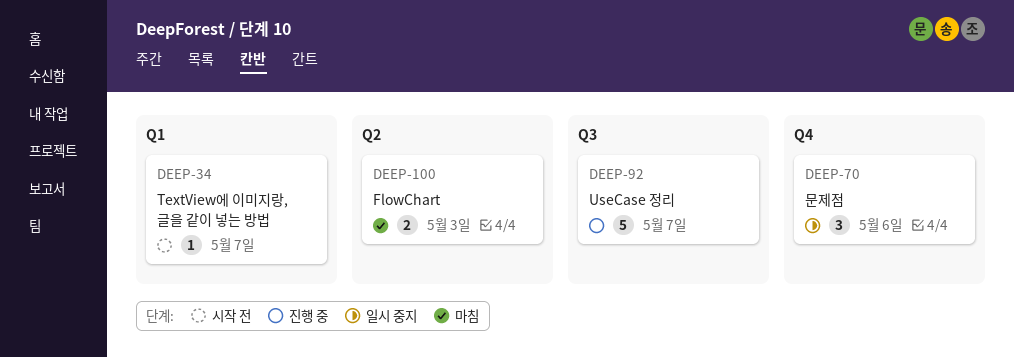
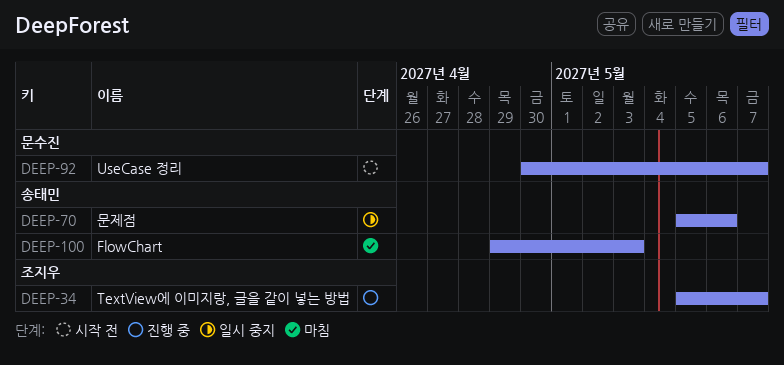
DEEP-34, status: 시작 전 -> 진행 중
DEEP-92, status: 진행 중 -> 시작 전

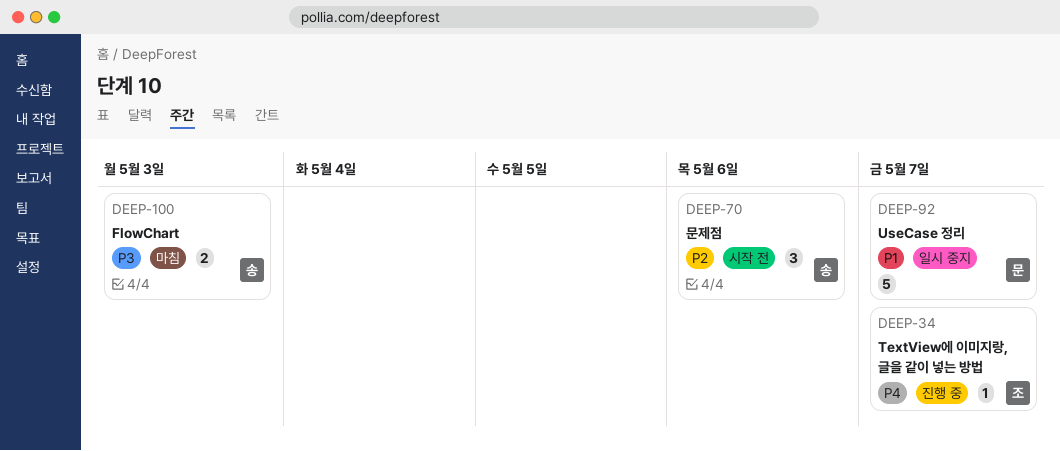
DEEP-70, status: 일시 중지 -> 시작 전
DEEP-92, status: 시작 전 -> 일시 중지

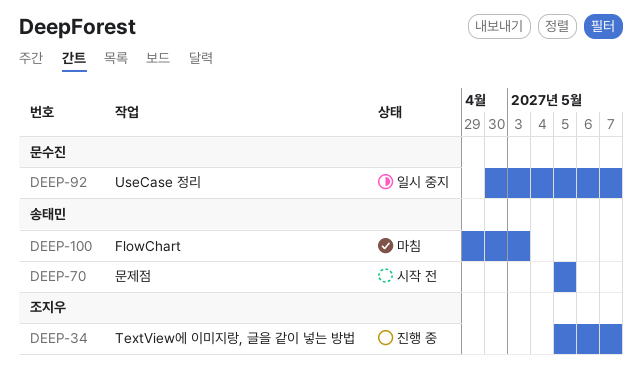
DEEP-70, due: May 6 -> May 5

